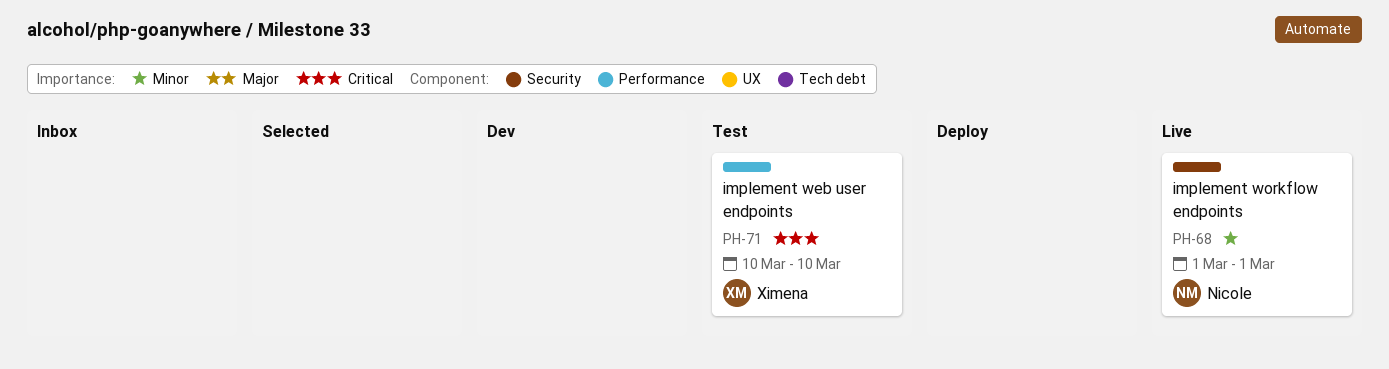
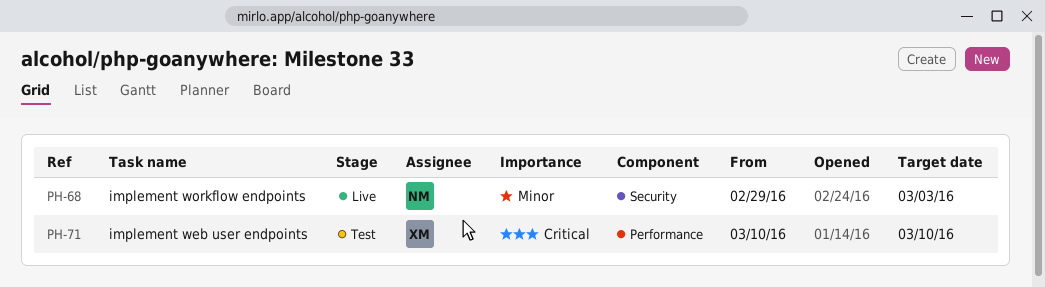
PH-68, start: Mar 1 -> Feb 29
PH-68, due: Mar 1 -> Mar 3

